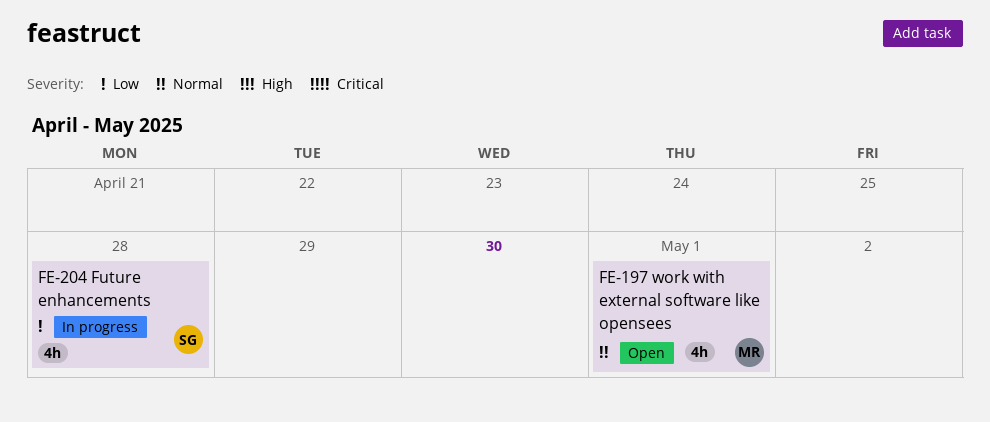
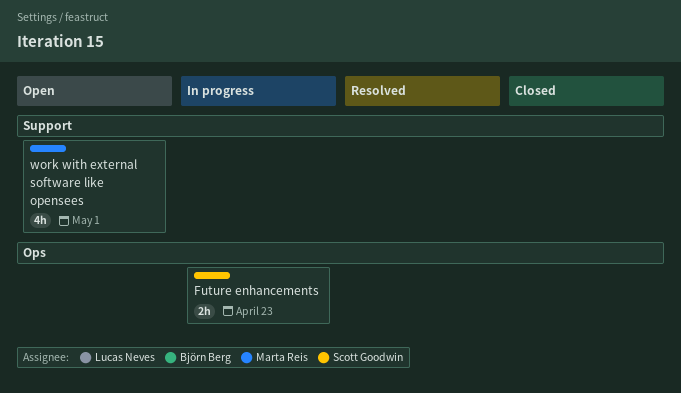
Future enhancements, estimate: 4h -> 2h
Future enhancements, due: Apr 28 -> Apr 23

